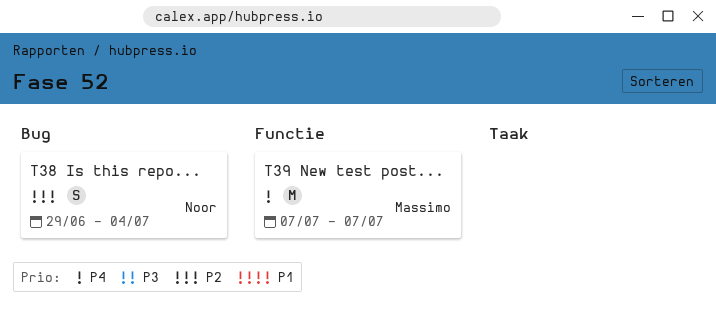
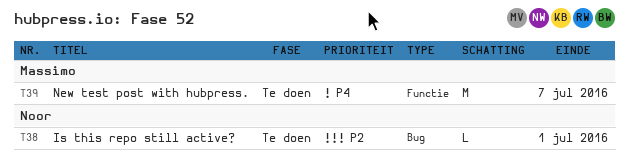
T38, estimate: S -> L
T38, due: Jul 4 -> Jul 1

